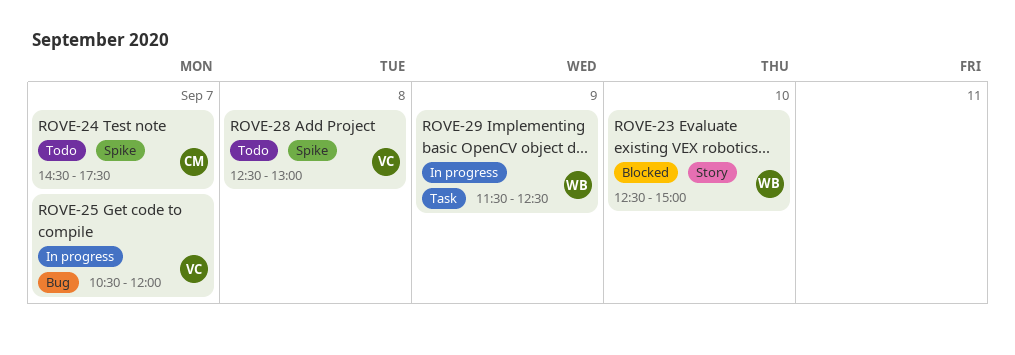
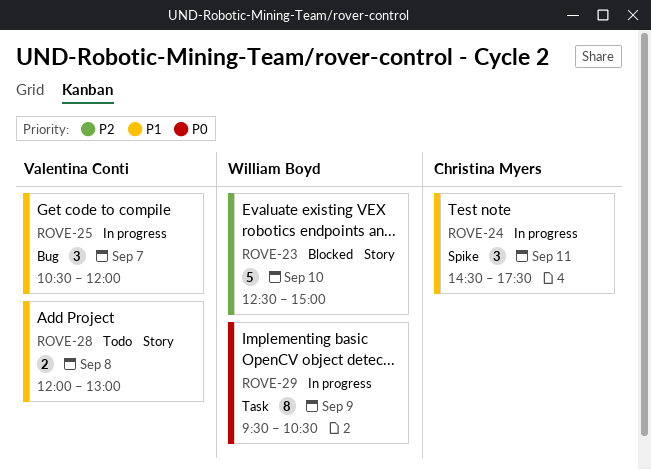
ROVE-24, status: Todo -> In progress
ROVE-24, day: Sep 7 -> Sep 11
ROVE-28, label: Spike -> Story
ROVE-28, begins: 12:30 -> 12:00
ROVE-29, begins: 11:30 -> 09:30
ROVE-29, ends: 12:30 -> 10:30

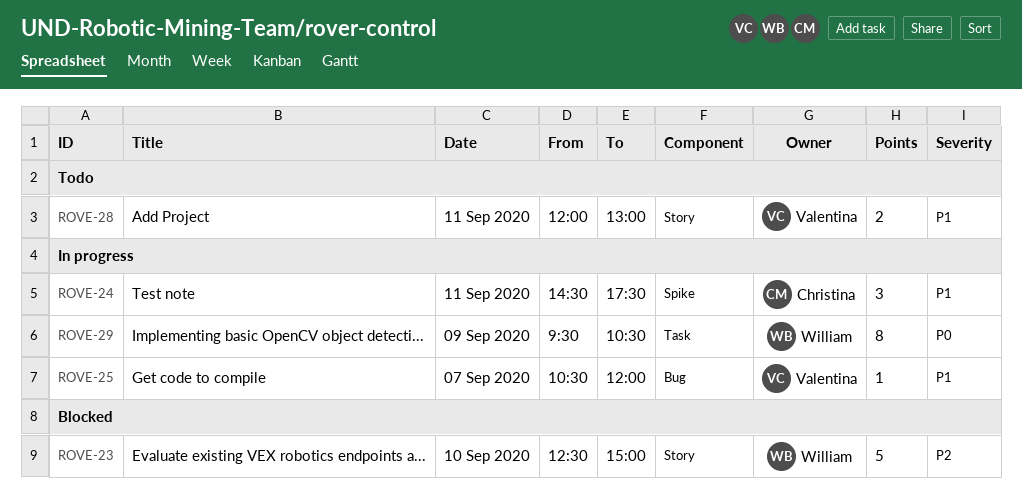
ROVE-25, estimate: 3 -> 1
ROVE-28, day: Sep 8 -> Sep 11

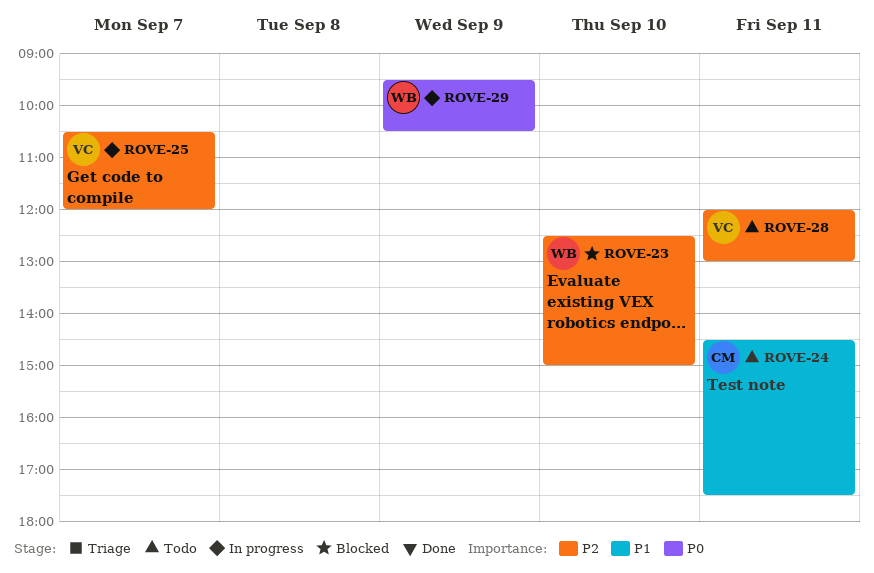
ROVE-24, status: In progress -> Todo
ROVE-25, priority: P1 -> P2
ROVE-28, priority: P1 -> P2

